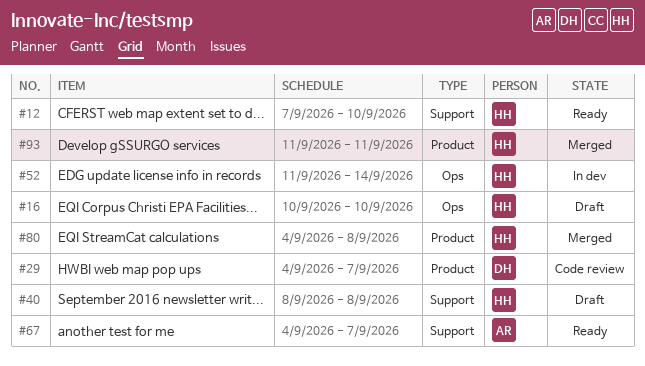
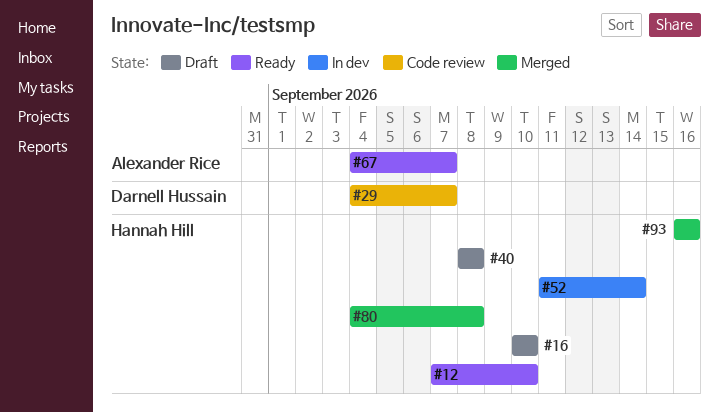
#93, start: Sep 11 -> Sep 16
#93, due: Sep 11 -> Sep 16

